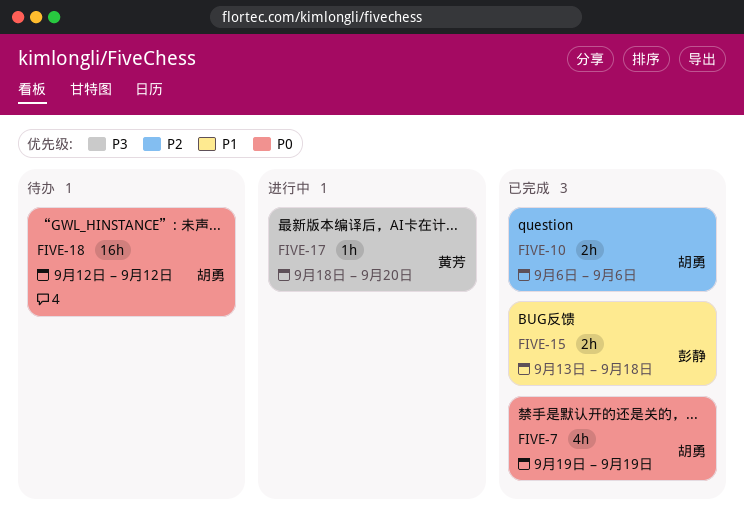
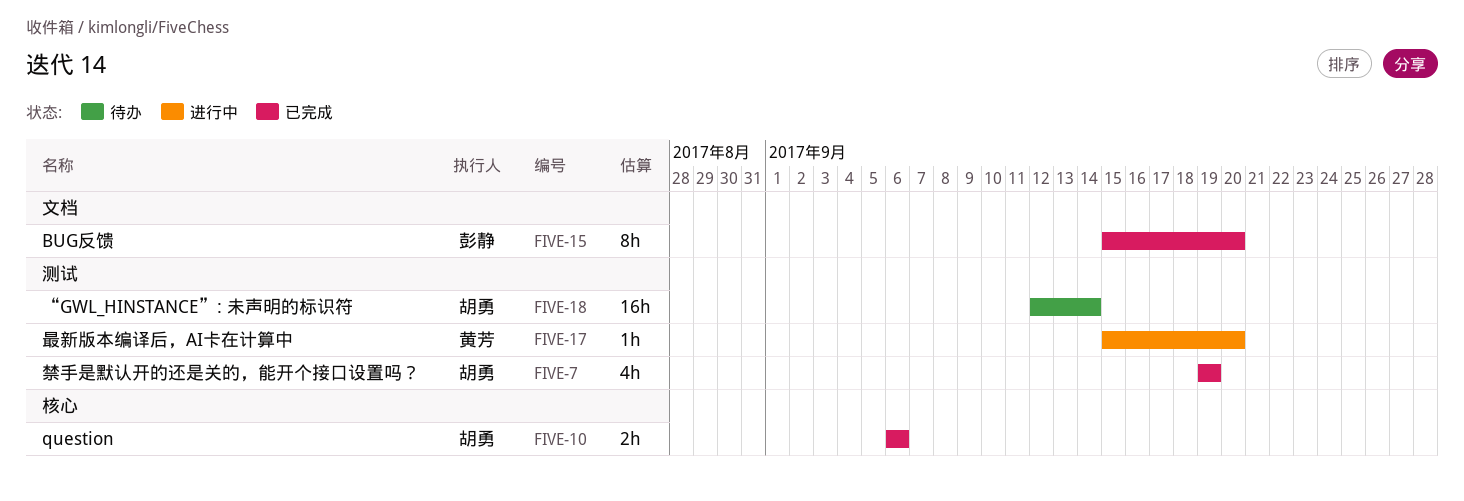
FIVE-15, estimate: 2h -> 8h
FIVE-15, start: Sep 13 -> Sep 15
FIVE-15, due: Sep 18 -> Sep 20
FIVE-17, start: Sep 18 -> Sep 15
FIVE-18, due: Sep 12 -> Sep 14

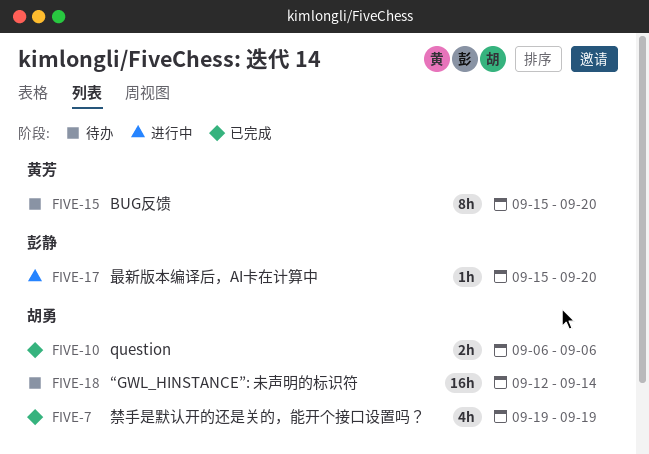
FIVE-15, status: 已完成 -> 待办
FIVE-15, owner: 彭静 -> 黄芳
FIVE-17, owner: 黄芳 -> 彭静

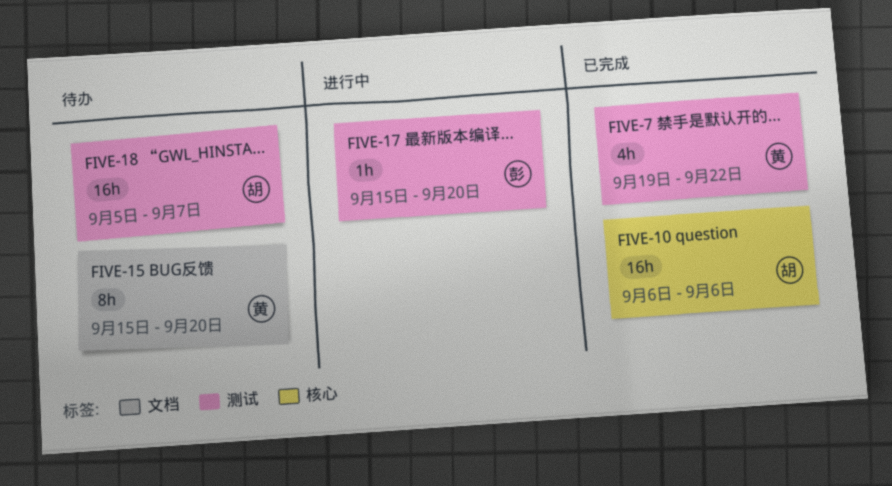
FIVE-7, owner: 胡勇 -> 黄芳
FIVE-7, due: Sep 19 -> Sep 22
FIVE-10, estimate: 2h -> 16h
FIVE-18, start: Sep 12 -> Sep 5
FIVE-18, due: Sep 14 -> Sep 7

